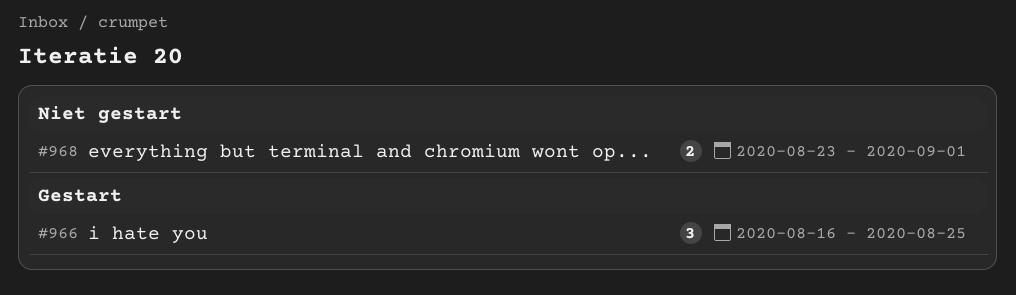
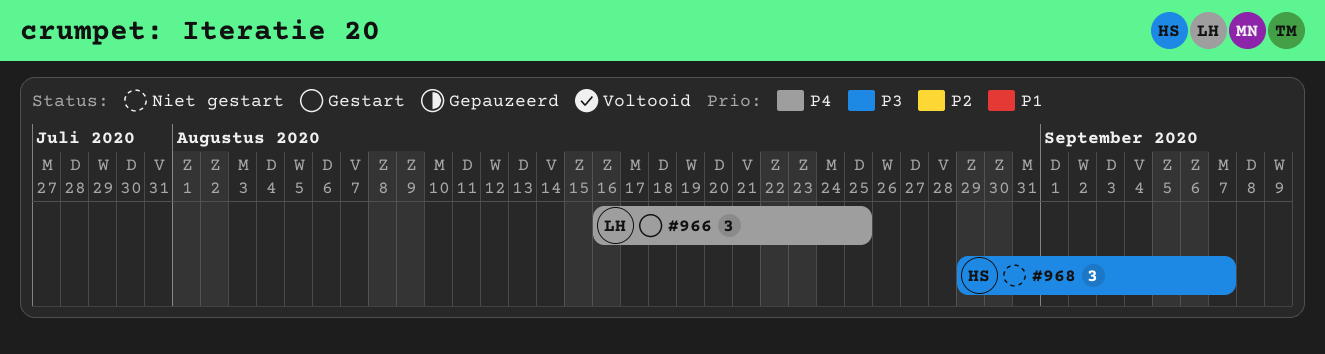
#968, estimate: 2 -> 3
#968, start: Aug 23 -> Aug 29
#968, due: Sep 1 -> Sep 7

